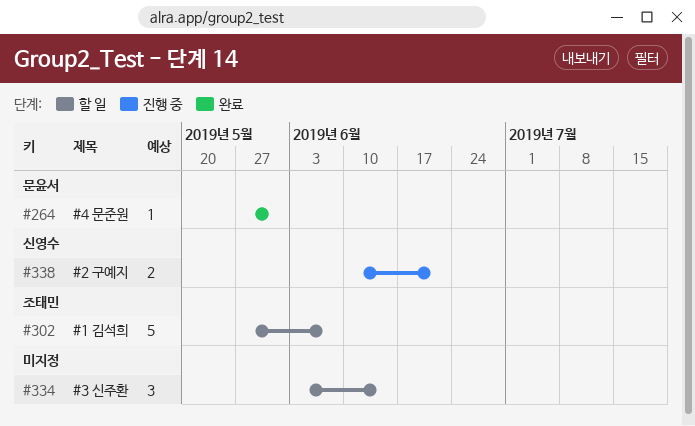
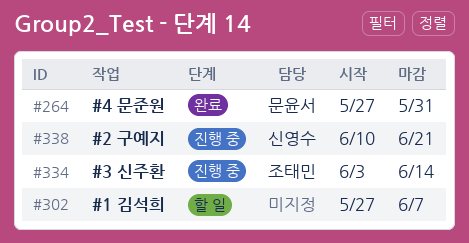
#302, owner: 조태민 -> none
#334, status: 할 일 -> 진행 중
#334, owner: none -> 조태민

